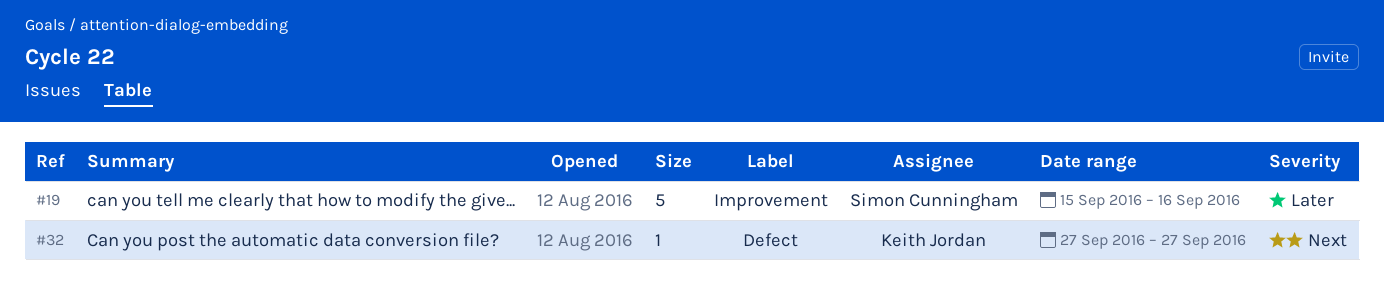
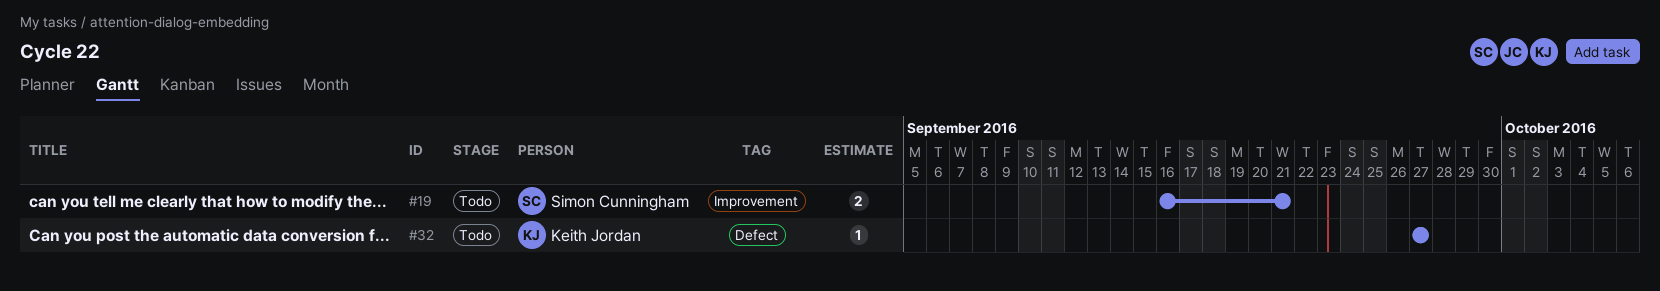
#19, estimate: 5 -> 2
#19, start: Sep 15 -> Sep 16
#19, due: Sep 16 -> Sep 21

